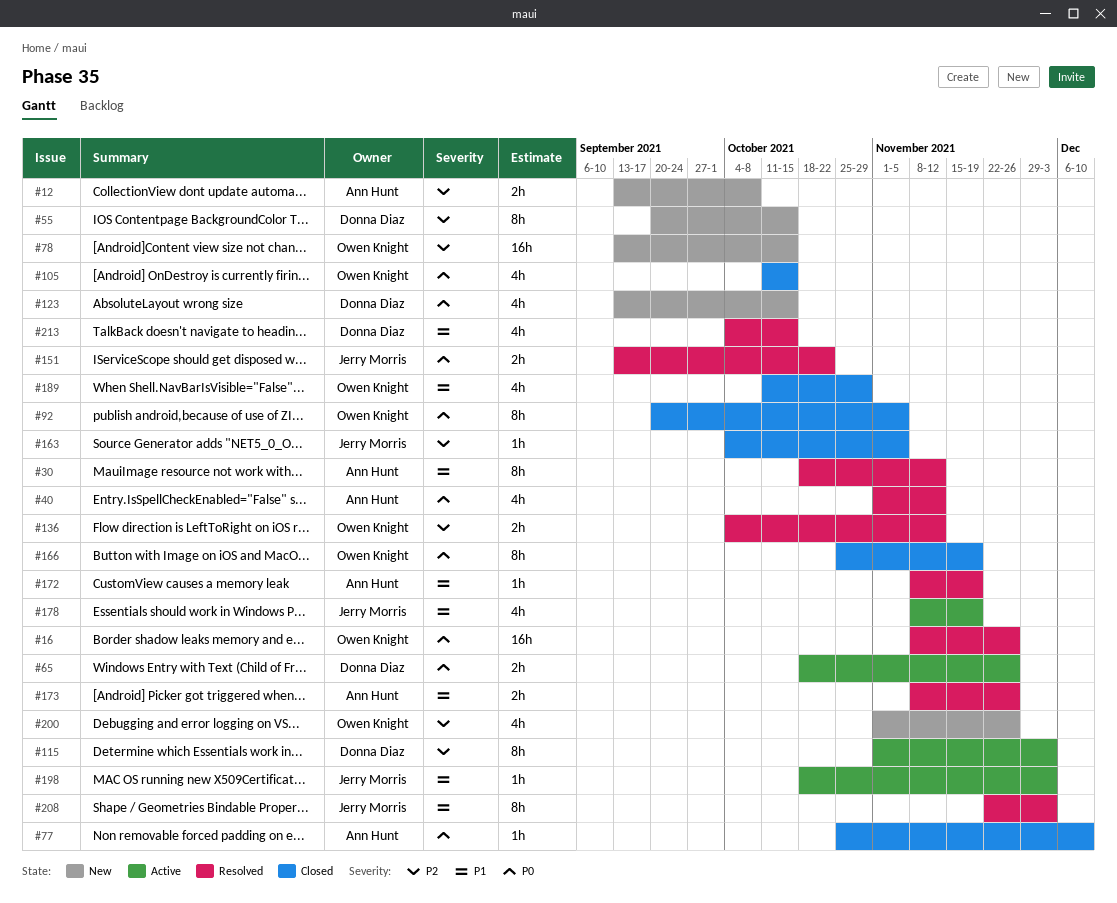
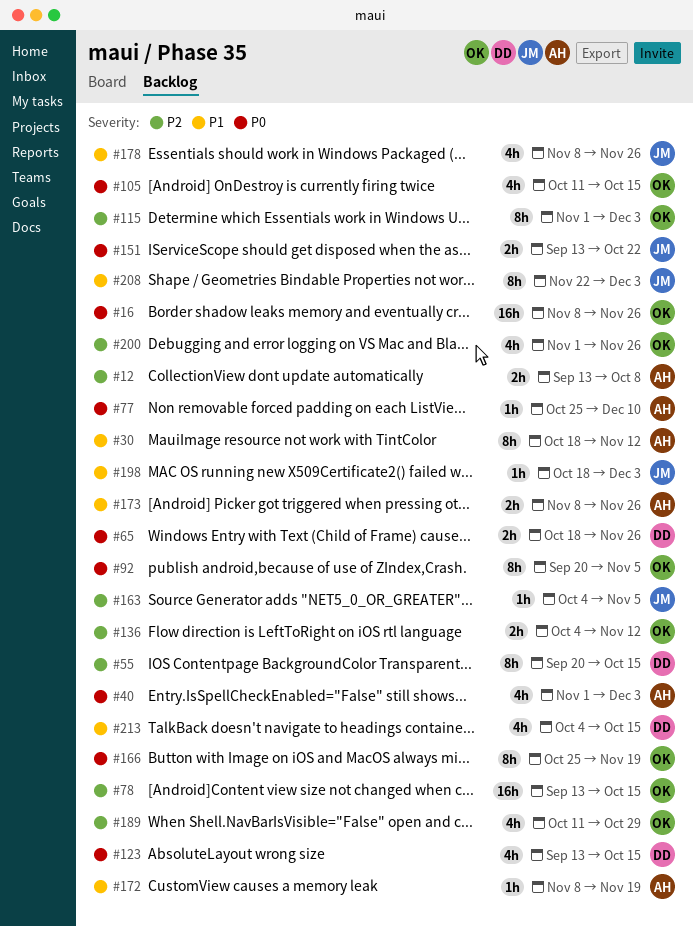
#40, due: Nov 12 -> Dec 3
#115, owner: Donna Diaz -> Owen Knight
#178, due: Nov 19 -> Nov 26
#189, priority: P1 -> P2

